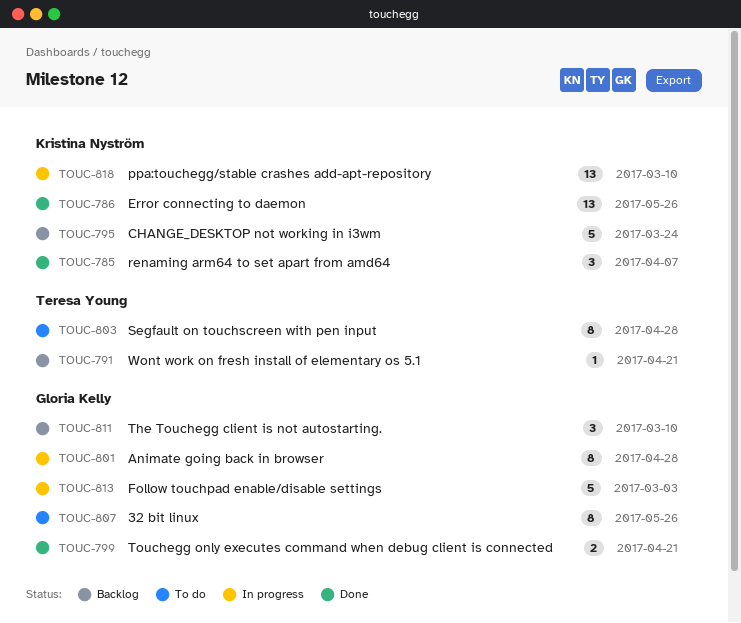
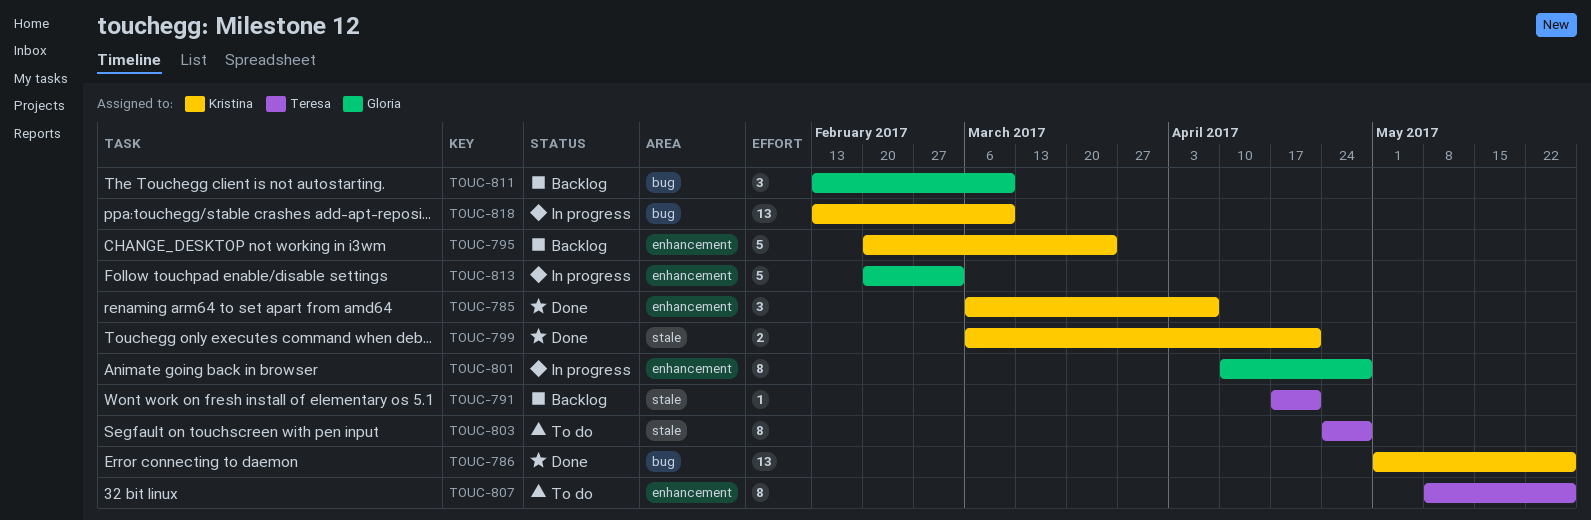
TOUC-799, owner: Gloria Kelly -> Kristina Nyström
TOUC-807, owner: Gloria Kelly -> Teresa Young

